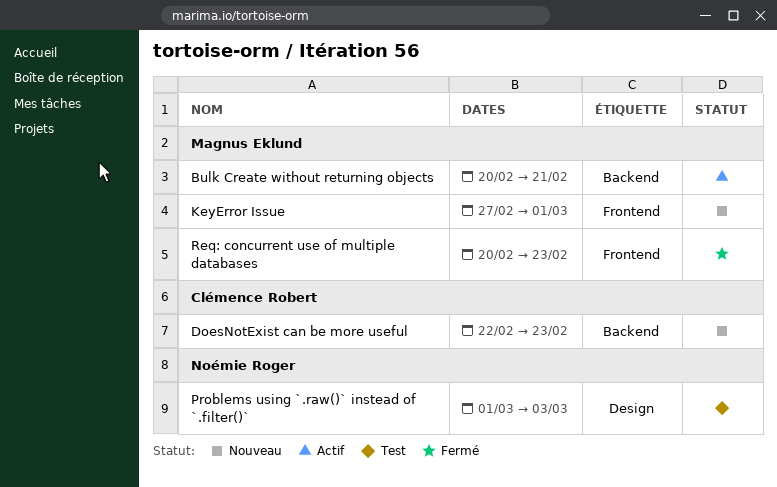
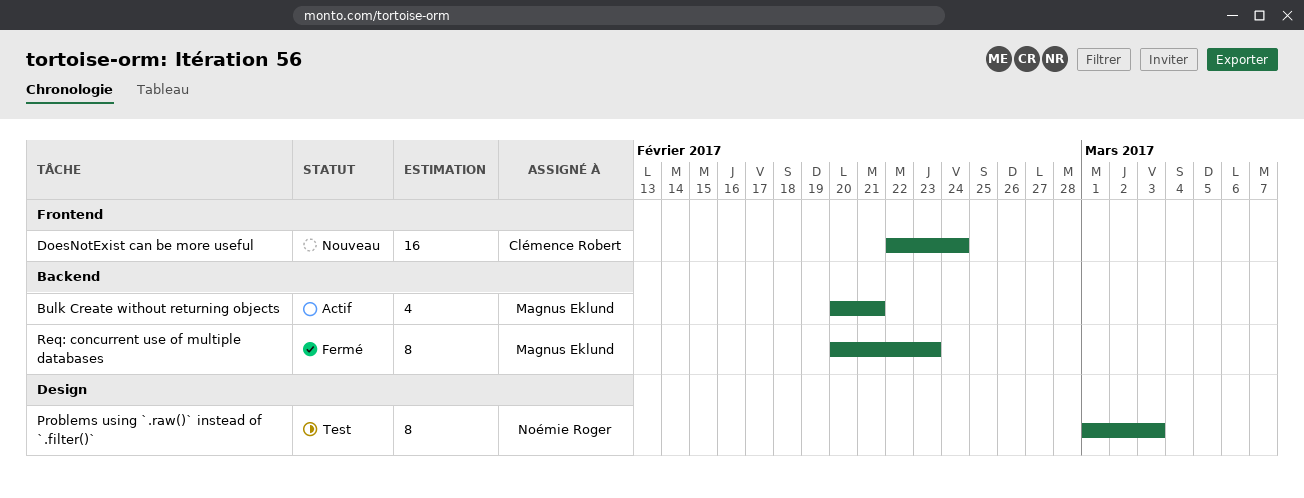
DoesNotExist can be more useful, label: Backend -> Frontend
DoesNotExist can be more useful, due: Feb 23 -> Feb 24
KeyError Issue: present -> none
Req: concurrent use of multiple databases, label: Frontend -> Backend

